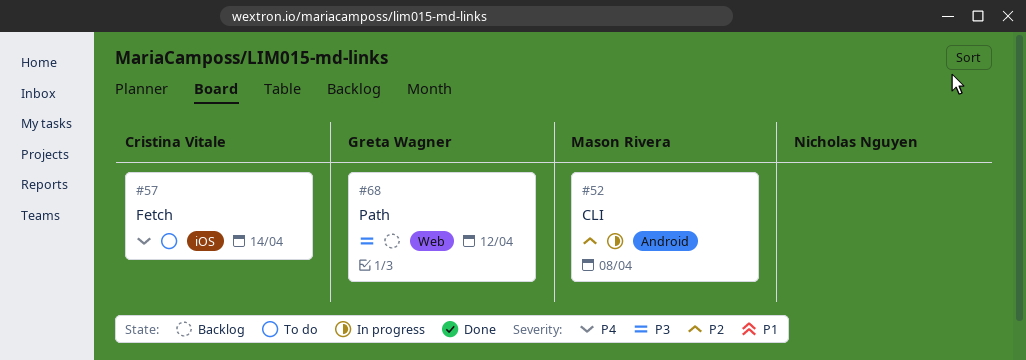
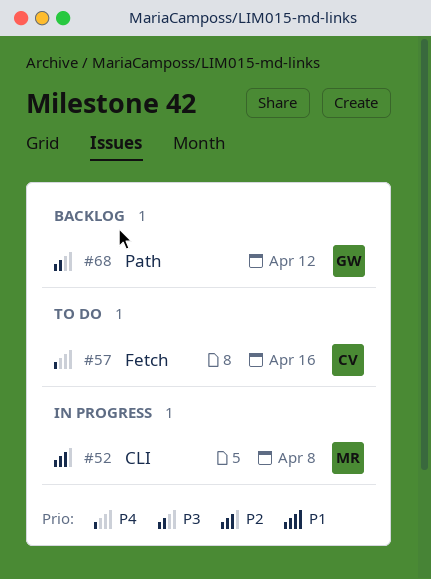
#57, due: Apr 14 -> Apr 16

